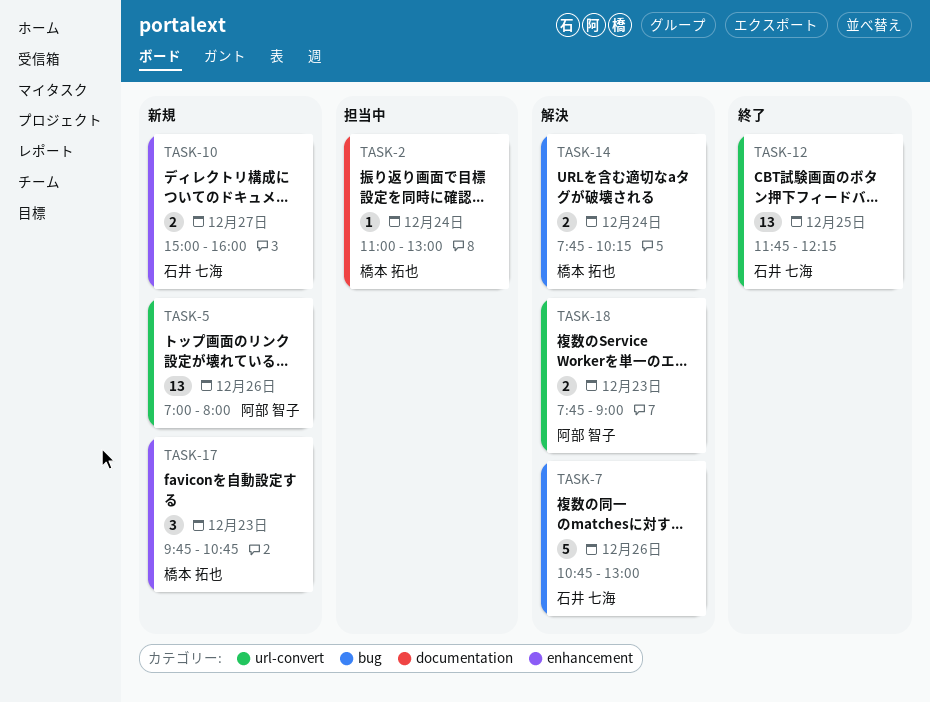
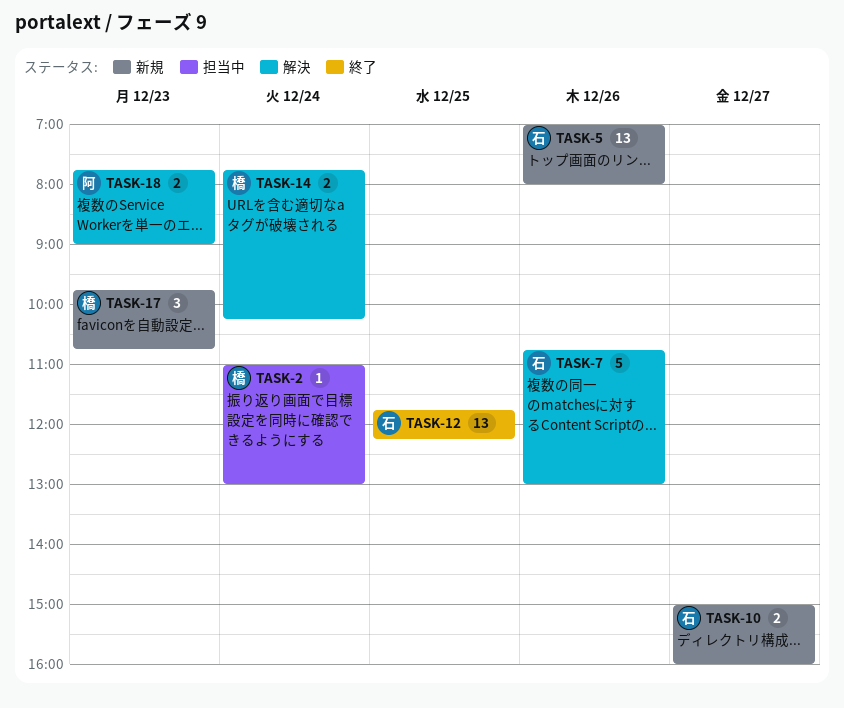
TASK-5, owner: 阿部 智子 -> 石井 七海

